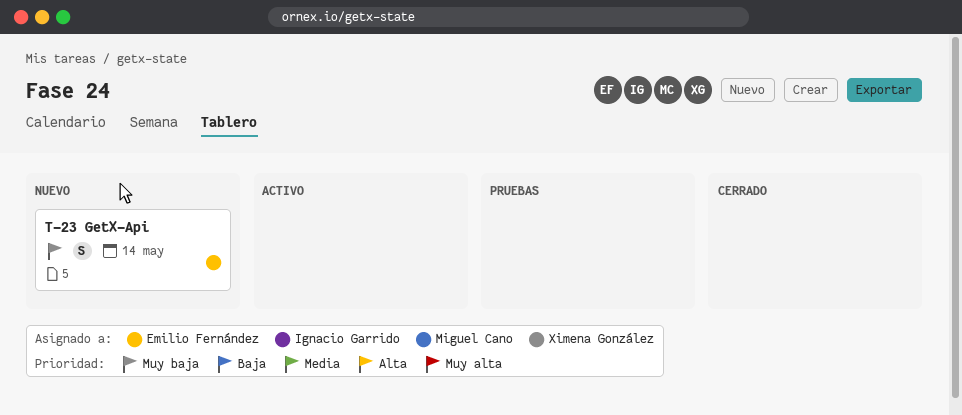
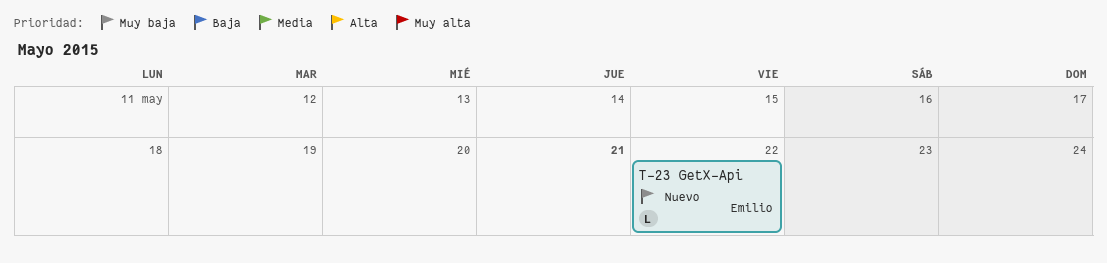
T-23, estimate: S -> L
T-23, due: May 14 -> May 22

